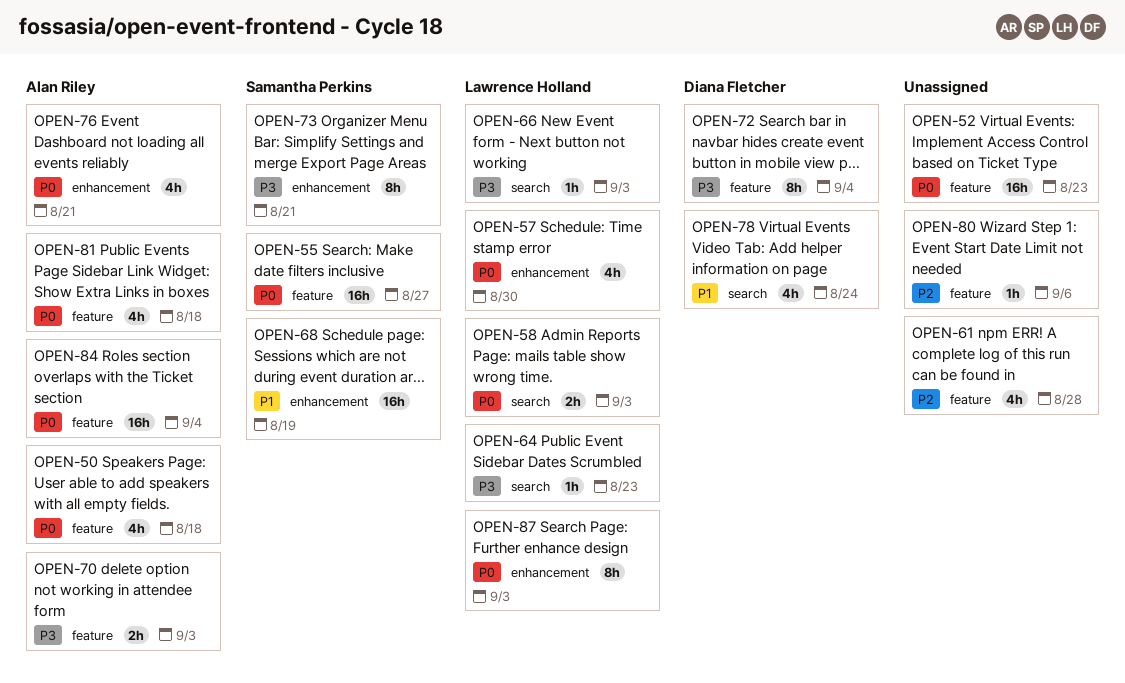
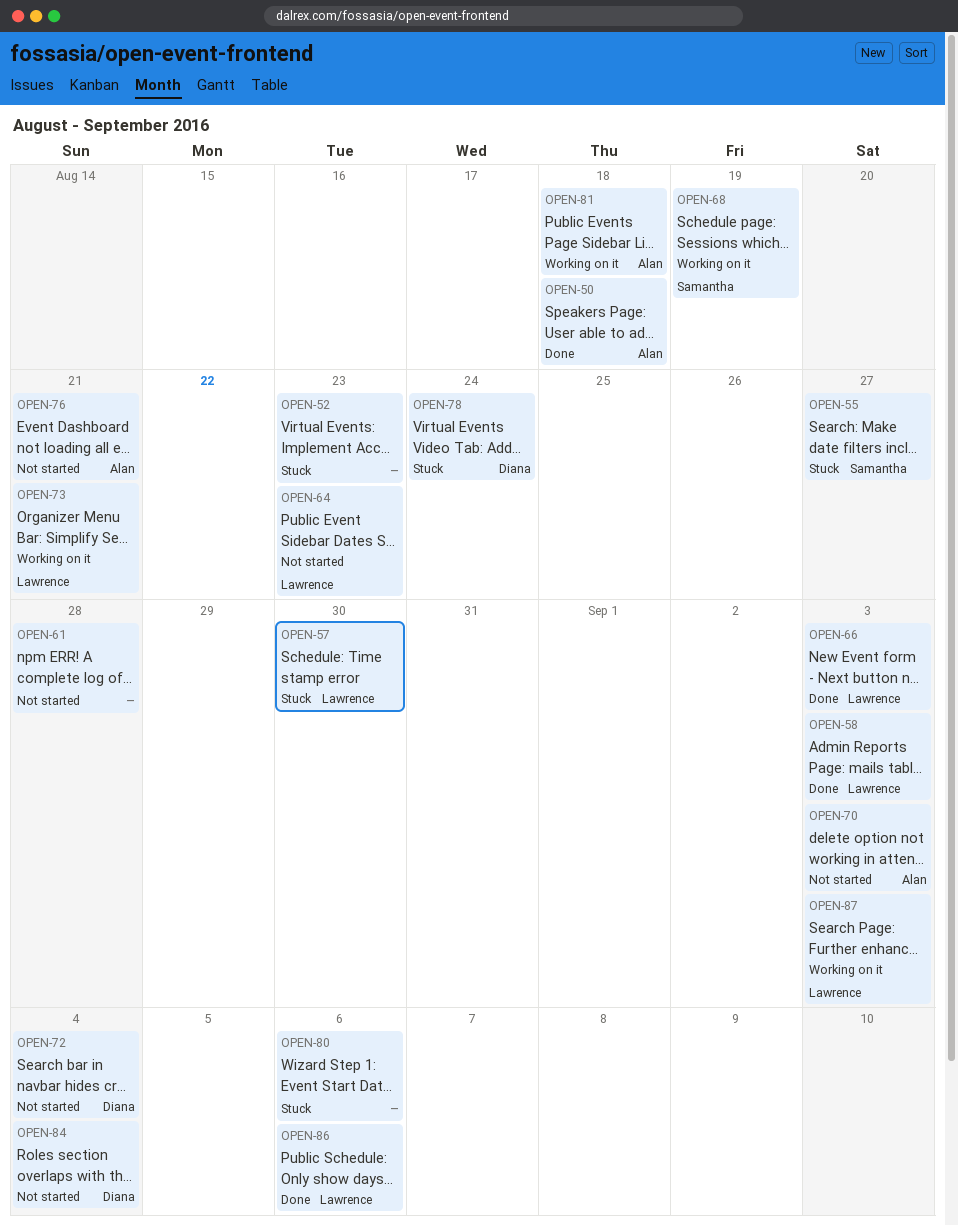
OPEN-73, owner: Samantha Perkins -> Lawrence Holland
OPEN-84, owner: Alan Riley -> Diana Fletcher
OPEN-86: none -> present

